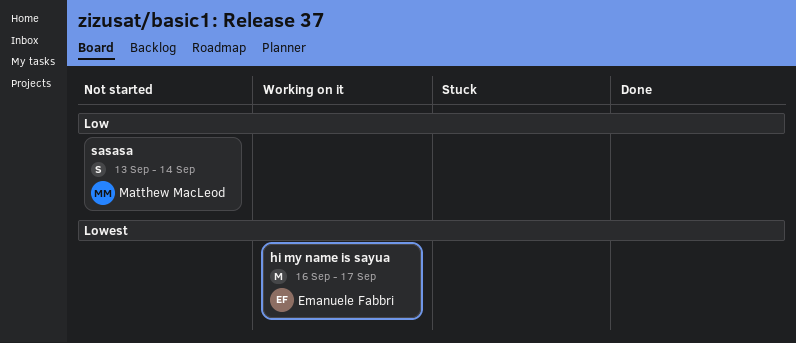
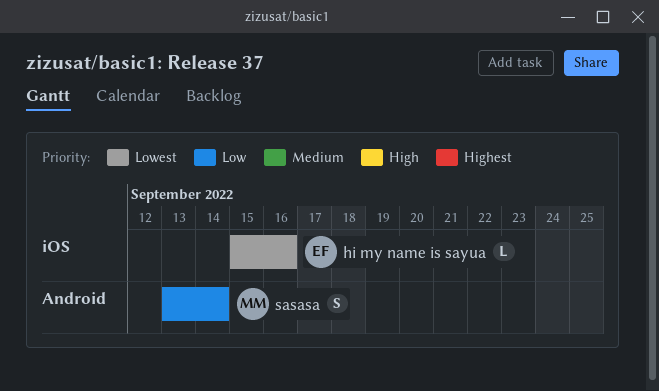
hi my name is sayua, estimate: M -> L
hi my name is sayua, start: Sep 16 -> Sep 15
hi my name is sayua, due: Sep 17 -> Sep 16

